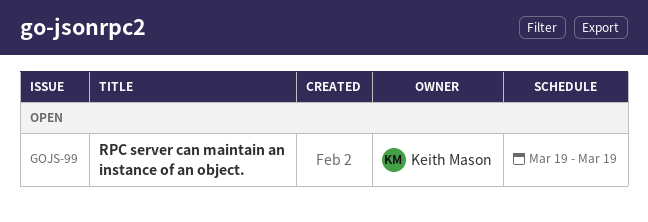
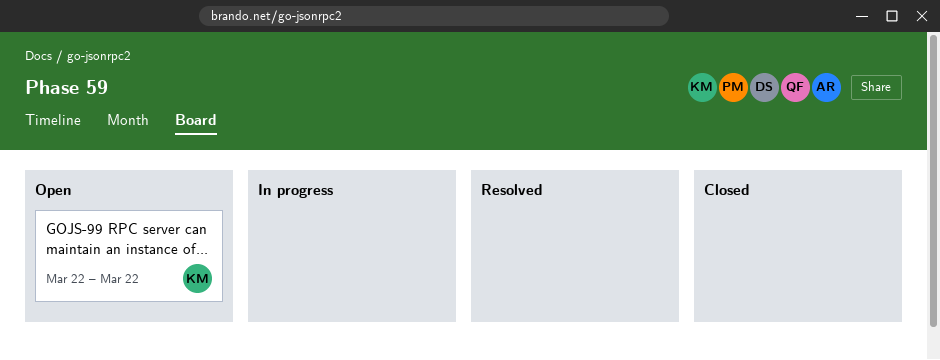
GOJS-99, start: Mar 19 -> Mar 22
GOJS-99, due: Mar 19 -> Mar 22

